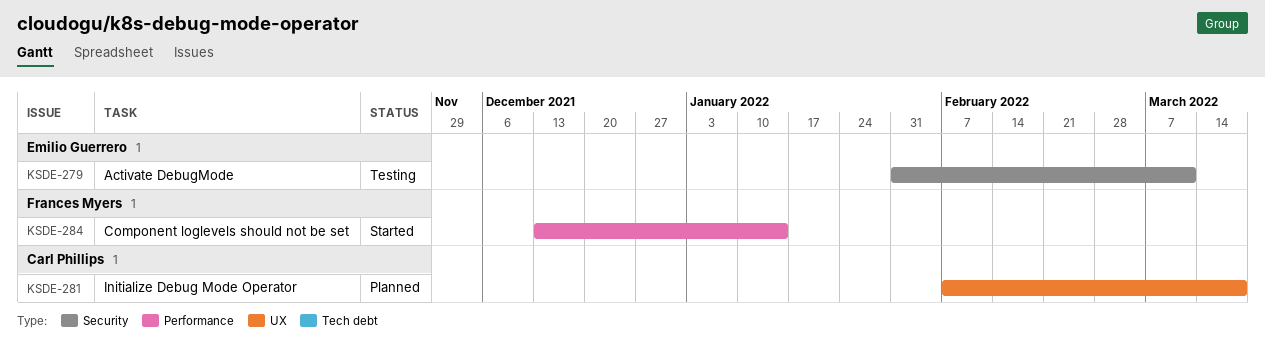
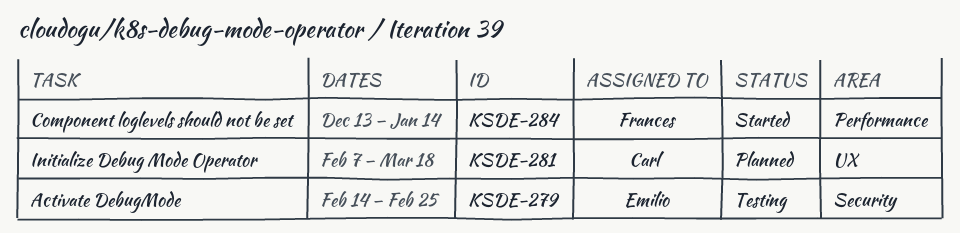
KSDE-279, start: Jan 31 -> Feb 14
KSDE-279, due: Mar 11 -> Feb 25

